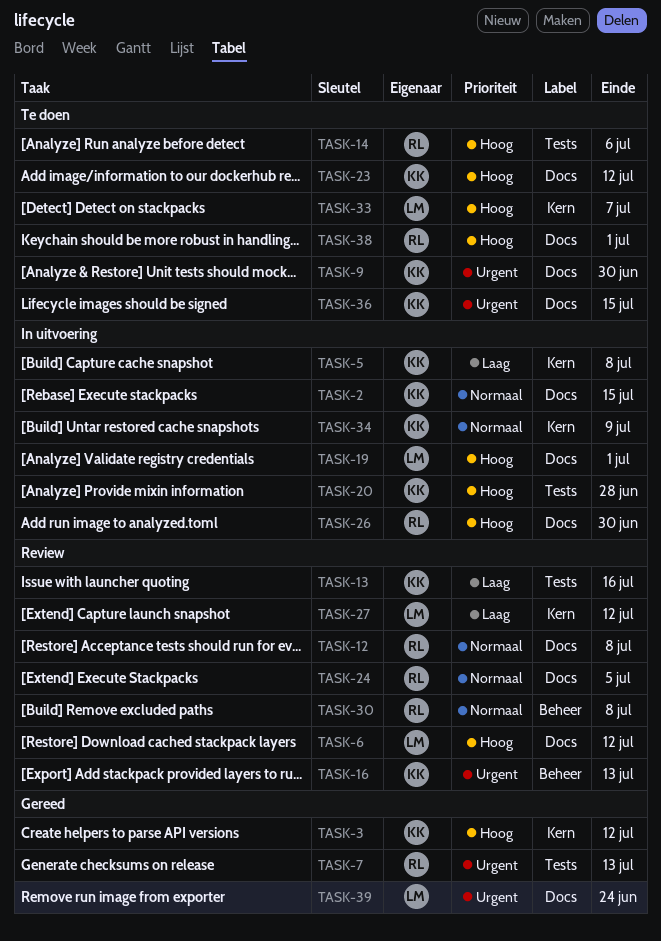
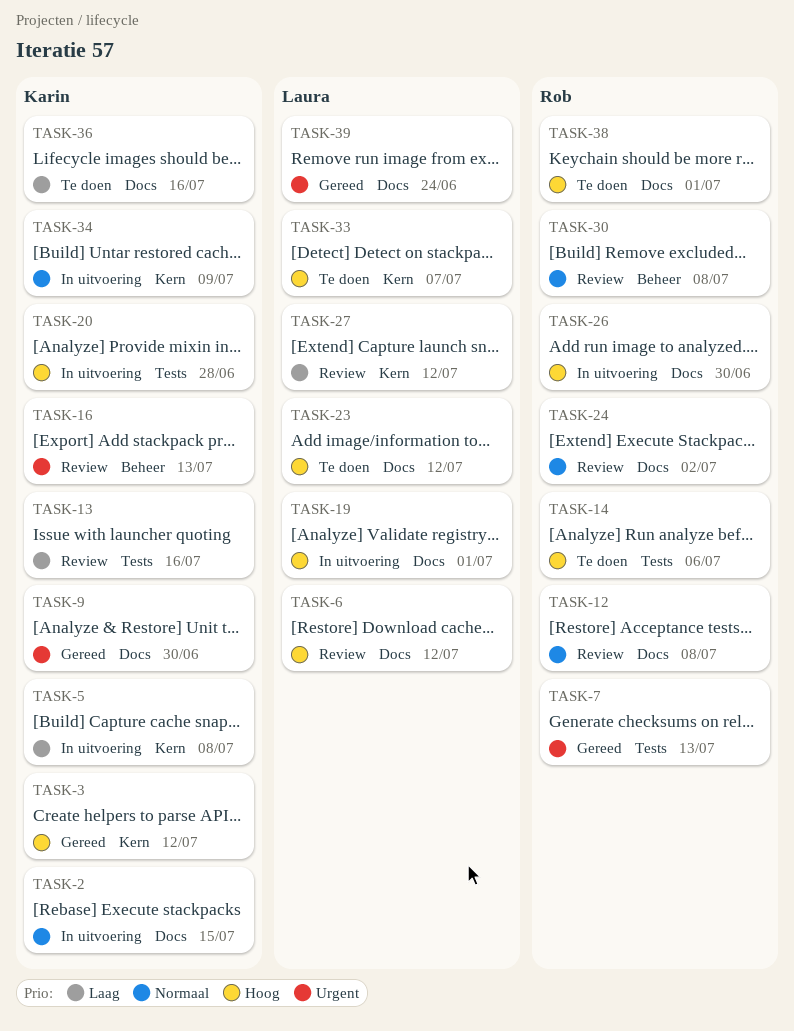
TASK-9, status: Te doen -> Gereed
TASK-23, owner: Karin -> Laura
TASK-24, due: Jul 5 -> Jul 2
TASK-36, priority: Urgent -> Laag
TASK-36, due: Jul 15 -> Jul 16

